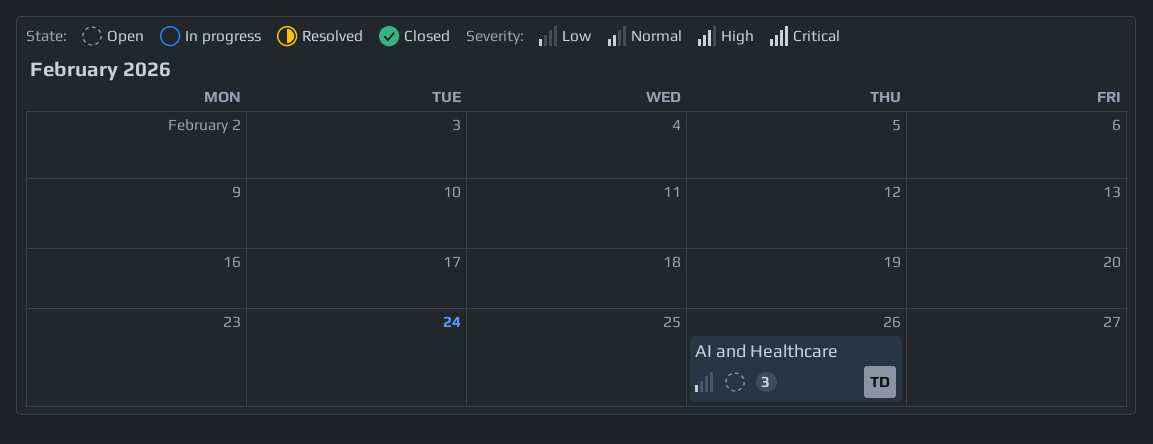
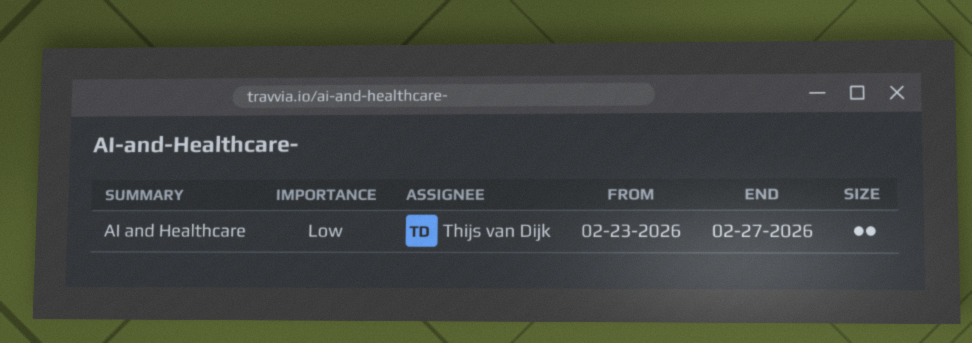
AI and Healthcare, estimate: 3 -> 2
AI and Healthcare, due: Feb 26 -> Feb 27

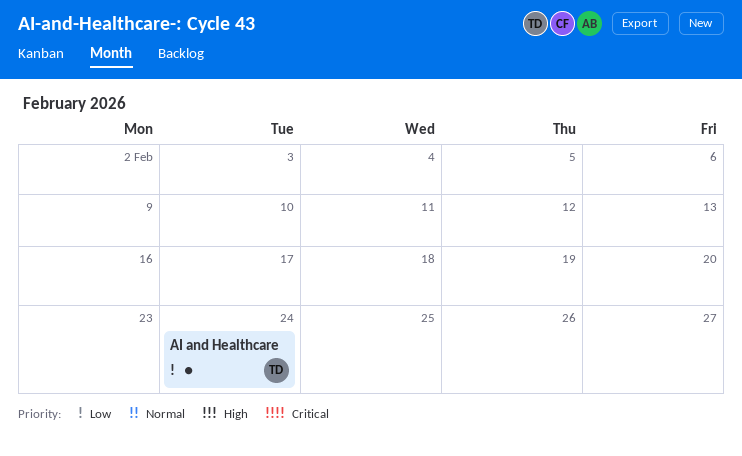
AI and Healthcare, estimate: 2 -> 1
AI and Healthcare, due: Feb 27 -> Feb 24

